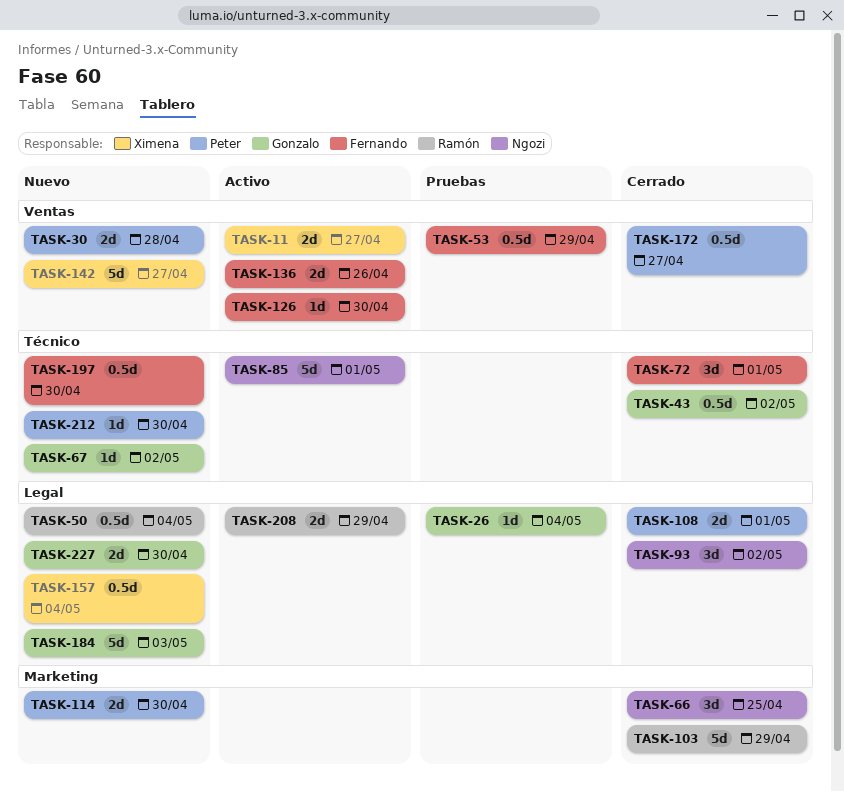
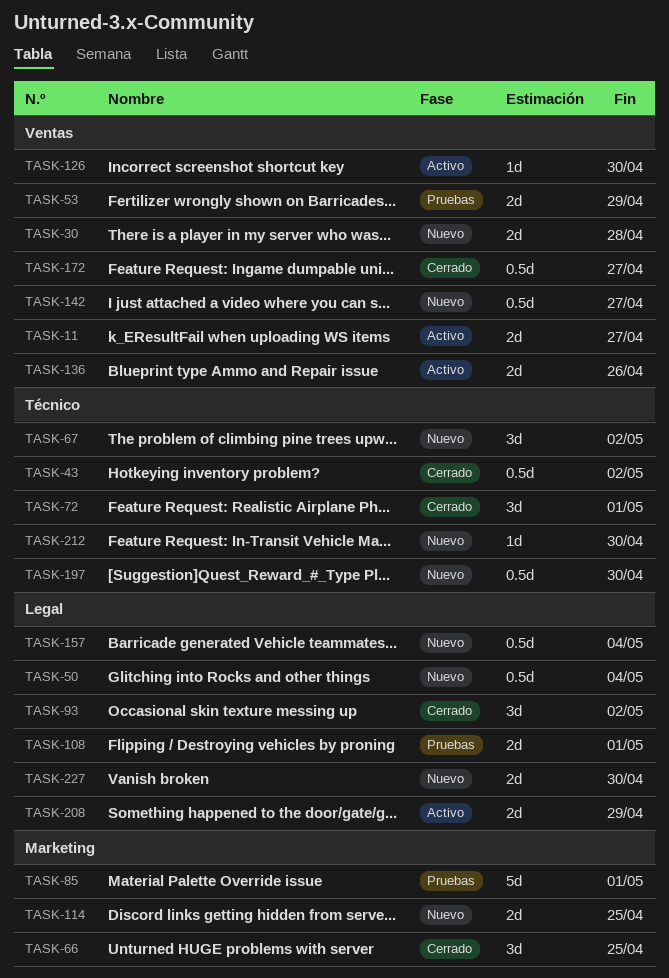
TASK-26: present -> none
TASK-53, estimate: 0.5d -> 2d
TASK-67, estimate: 1d -> 3d
TASK-85, status: Activo -> Pruebas
TASK-85, label: Técnico -> Marketing
TASK-103: present -> none
TASK-108, status: Cerrado -> Pruebas
TASK-114, due: Apr 30 -> Apr 25
TASK-142, estimate: 5d -> 0.5d
TASK-184: present -> none

